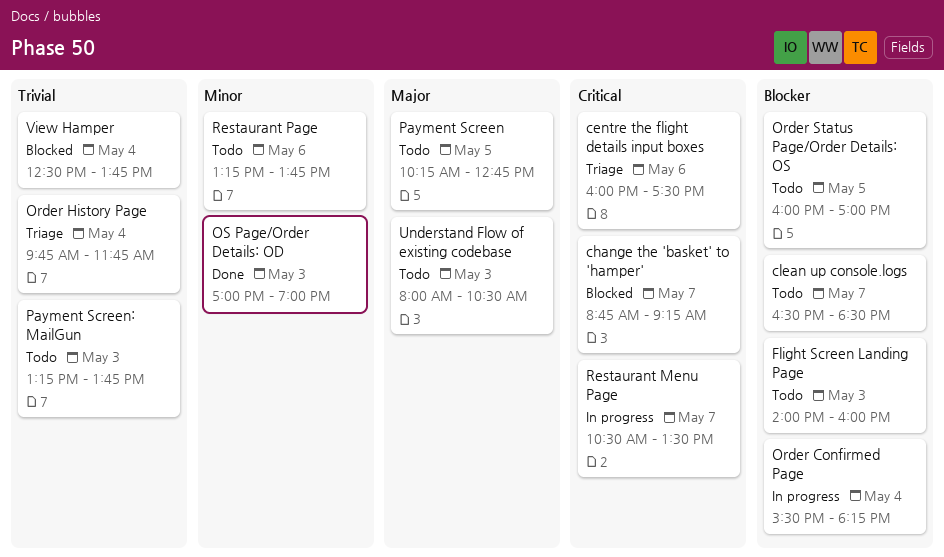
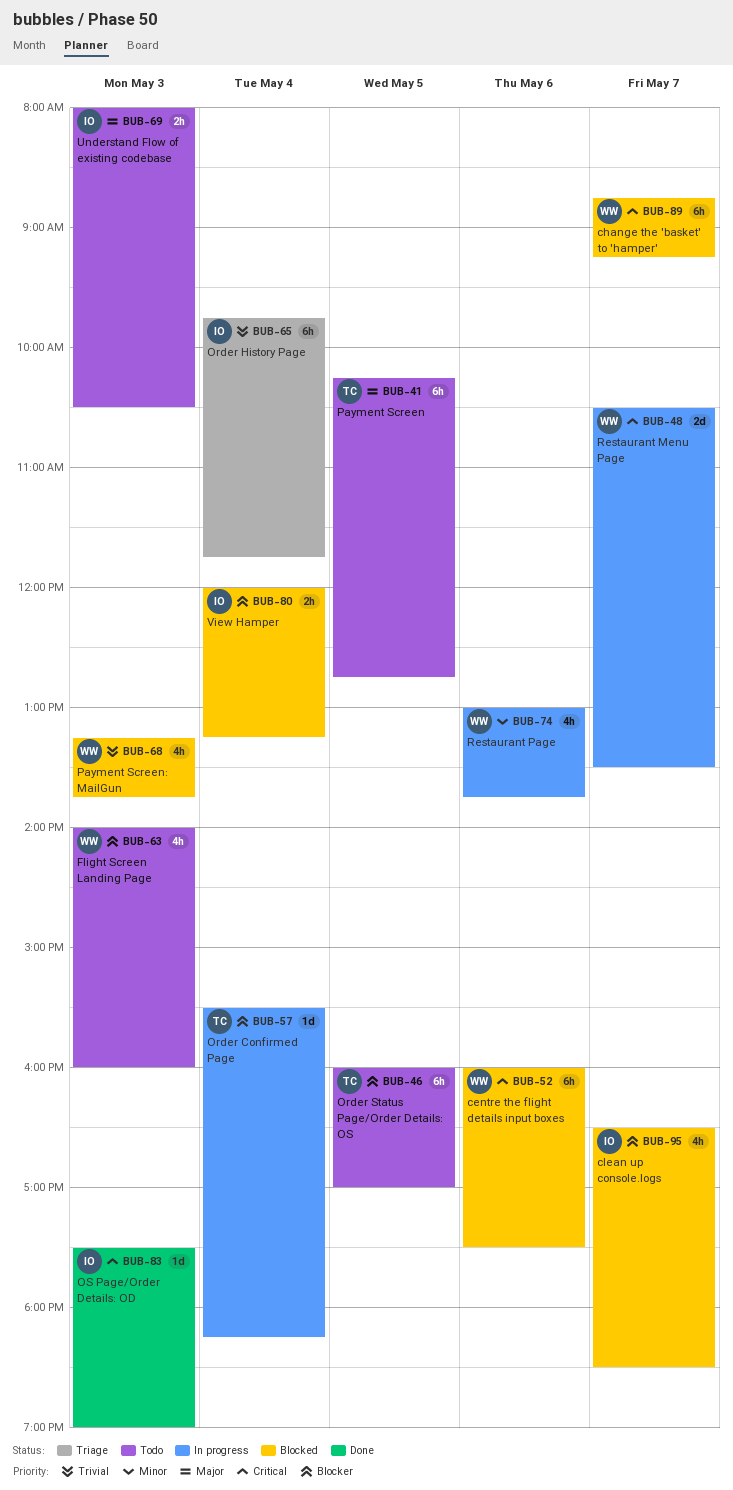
centre the flight details input boxes, status: Triage -> Blocked
clean up console.logs, status: Todo -> Blocked
OS Page/Order Details: OD, priority: Minor -> Critical
OS Page/Order Details: OD, begins: 17:00 -> 17:30
Payment Screen: MailGun, status: Todo -> Blocked
Restaurant Page, status: Todo -> In progress
Restaurant Page, begins: 13:15 -> 13:00
View Hamper, priority: Trivial -> Blocker
View Hamper, begins: 12:30 -> 12:00
View Hamper, ends: 13:45 -> 13:15

